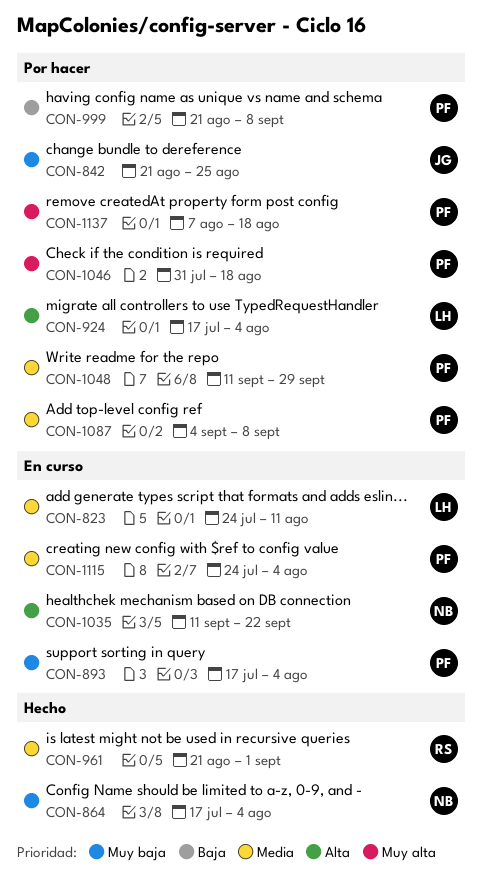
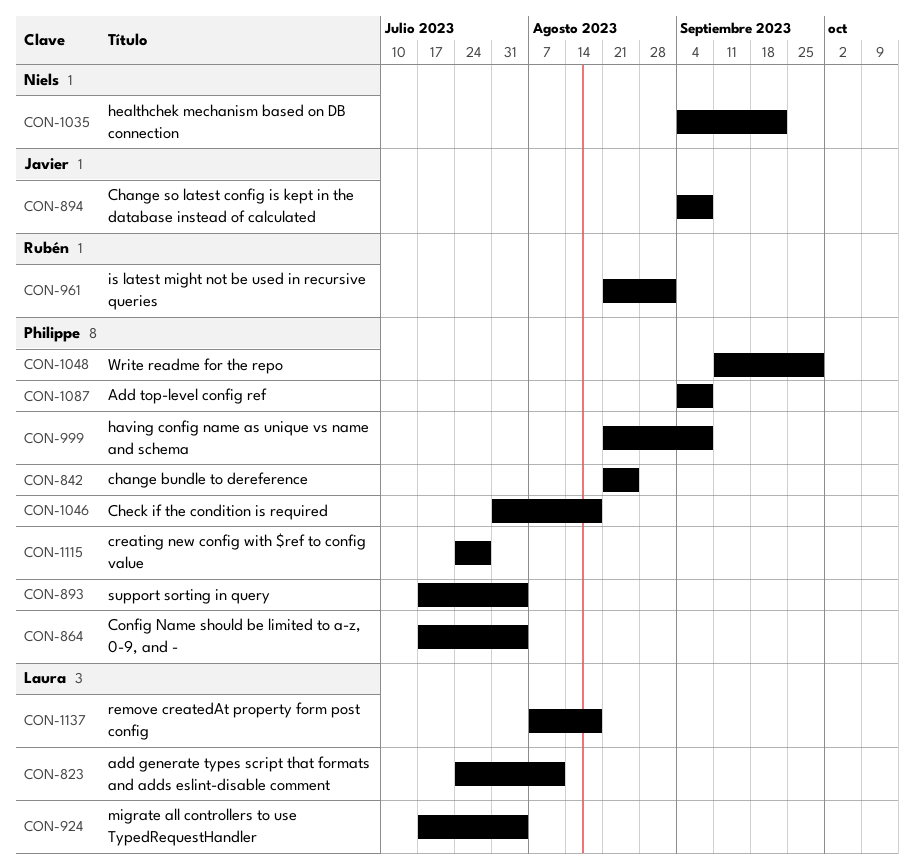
CON-842, owner: Javier -> Philippe
CON-864, owner: Niels -> Philippe
CON-894: none -> present
CON-1035, start: Sep 11 -> Sep 4
CON-1115, due: Aug 4 -> Jul 28
CON-1137, owner: Philippe -> Laura

